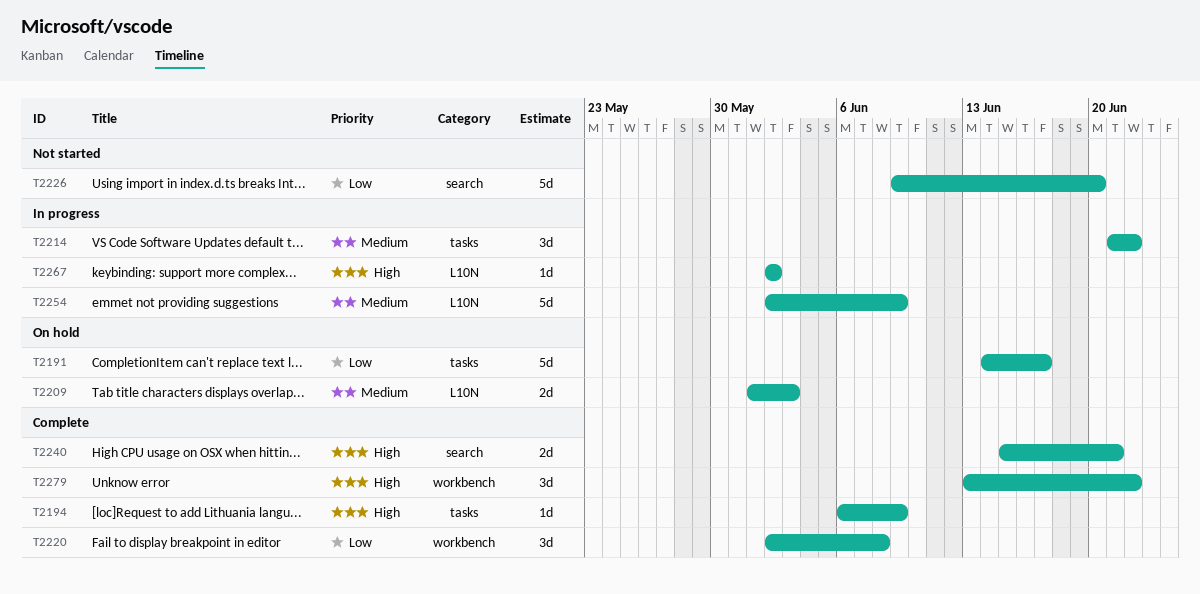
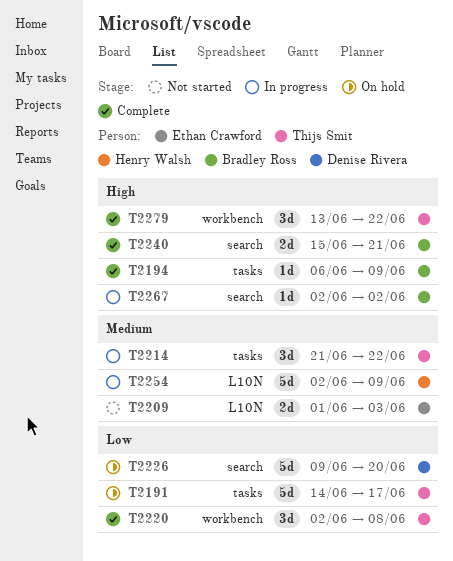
T2209, status: On hold -> Not started
T2226, status: Not started -> On hold
T2267, label: L10N -> search

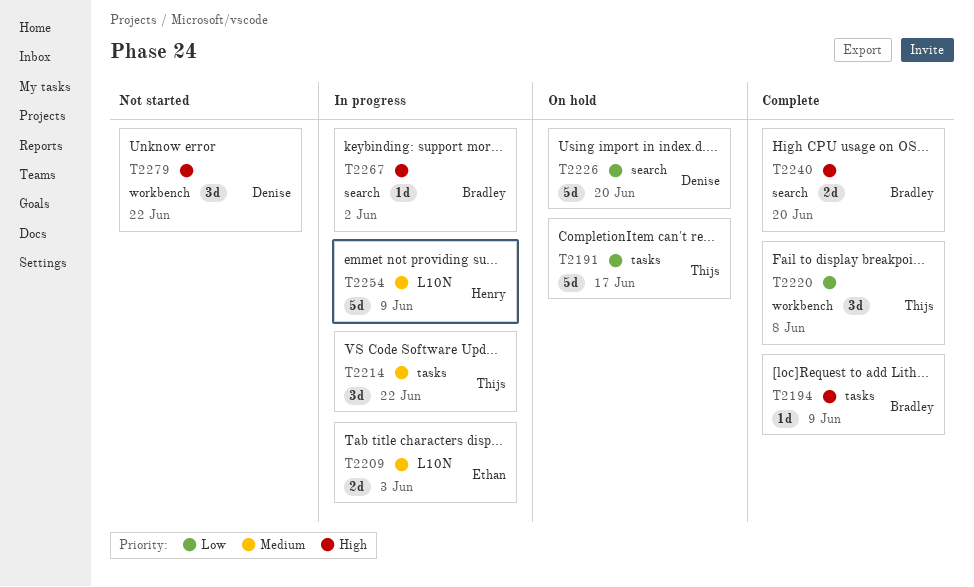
T2209, status: Not started -> In progress
T2240, due: Jun 21 -> Jun 20
T2279, status: Complete -> Not started
T2279, owner: Thijs Smit -> Denise Rivera

